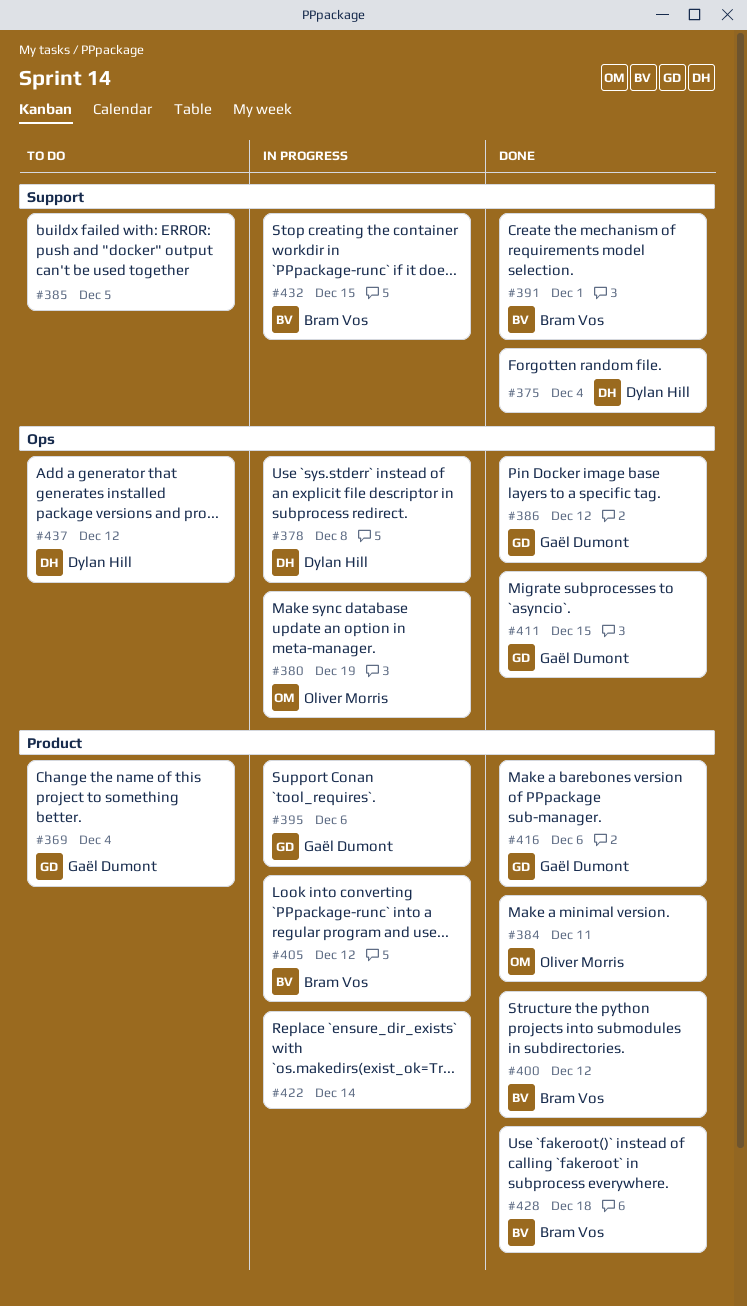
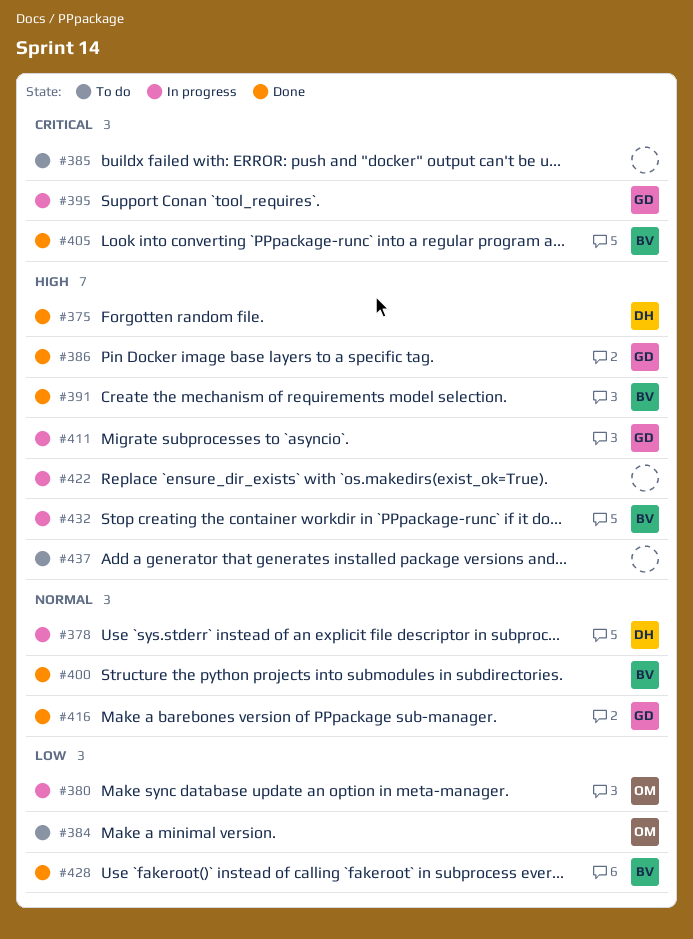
#369: present -> none
#384, status: Done -> To do
#405, status: In progress -> Done
#411, status: Done -> In progress
#437, owner: Dylan Hill -> none

